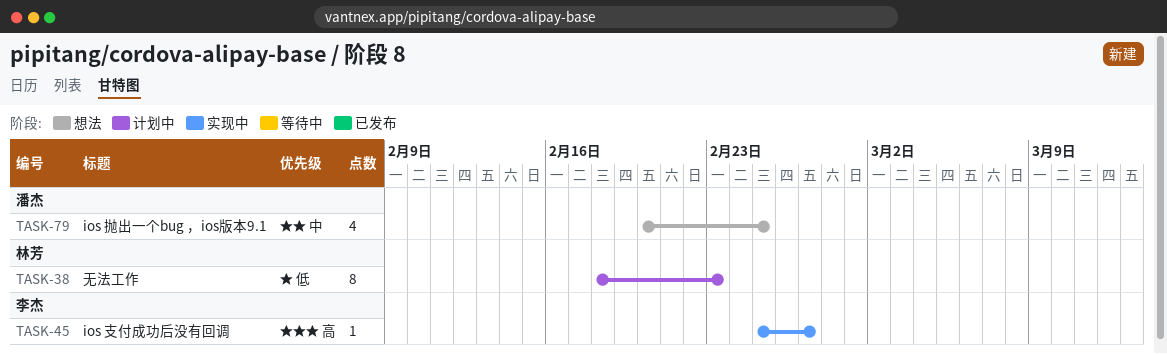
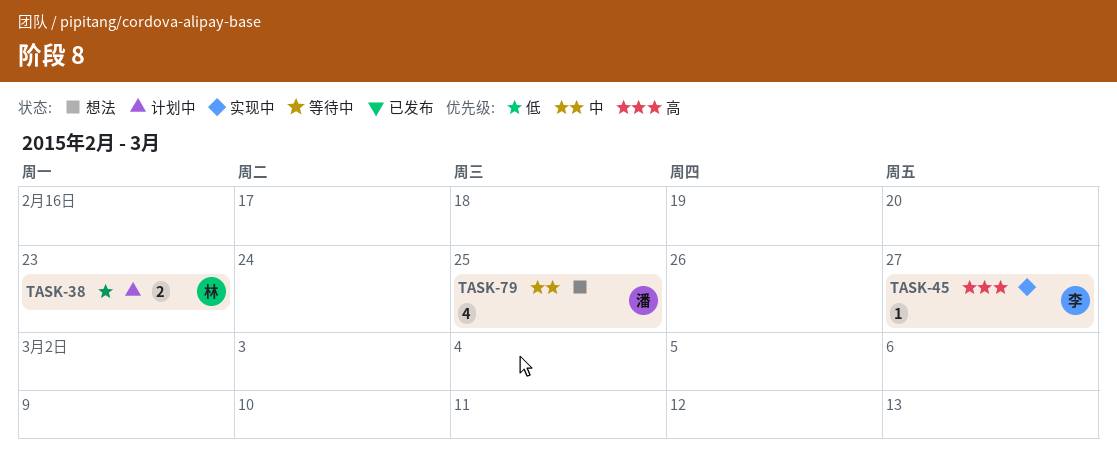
TASK-38, estimate: 8 -> 2

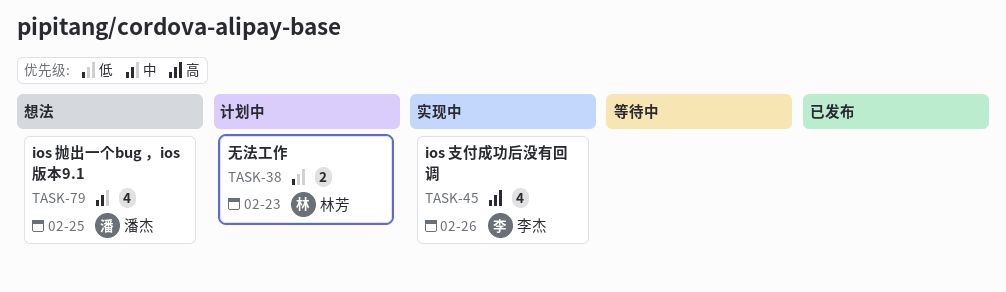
TASK-45, estimate: 1 -> 4
TASK-45, due: Feb 27 -> Feb 26

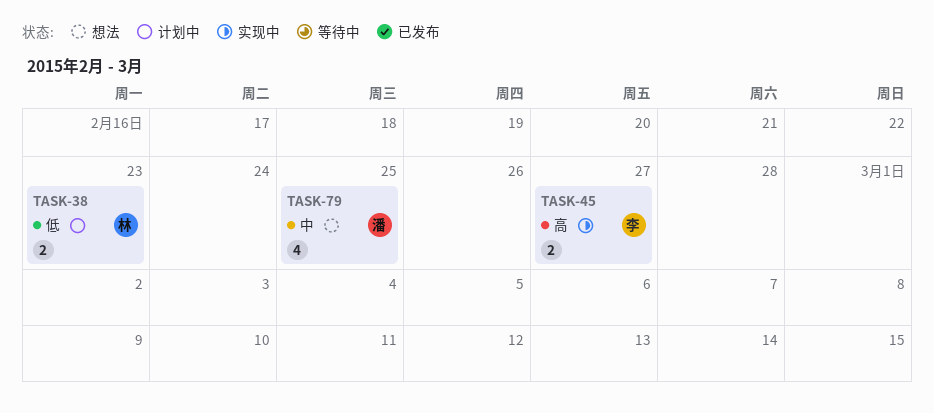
TASK-45, estimate: 4 -> 2
TASK-45, due: Feb 26 -> Feb 27

